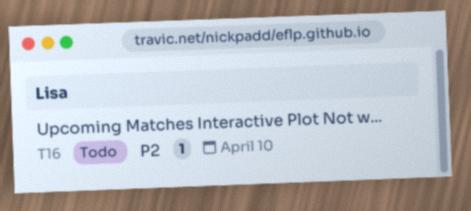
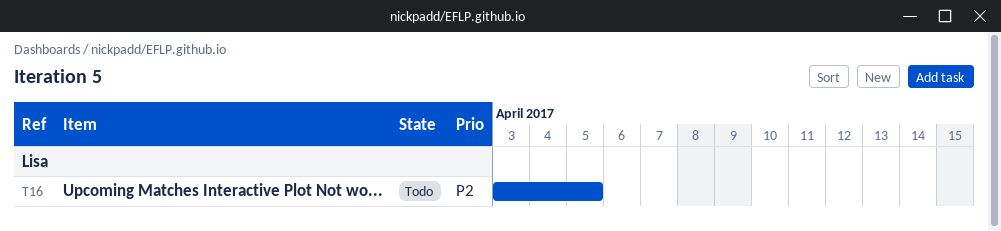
T16, due: Apr 10 -> Apr 5

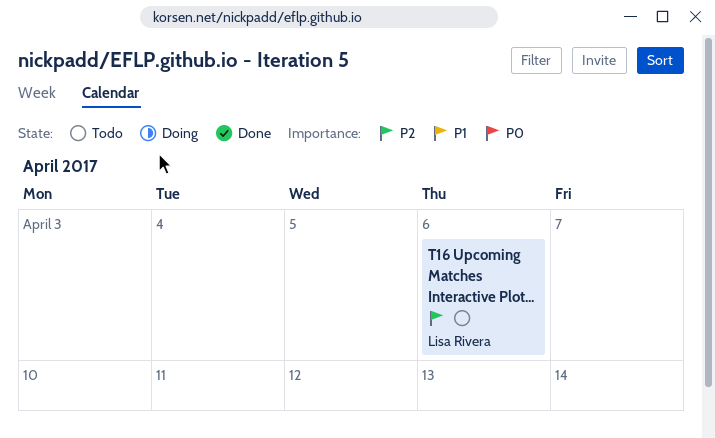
T16, due: Apr 5 -> Apr 6

